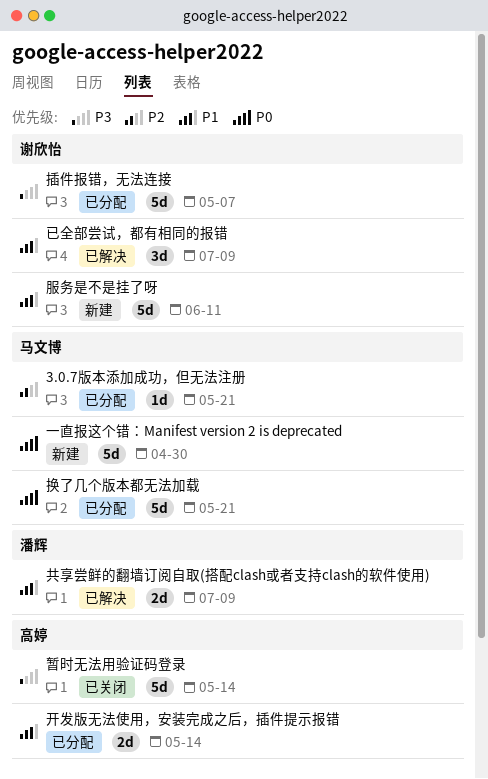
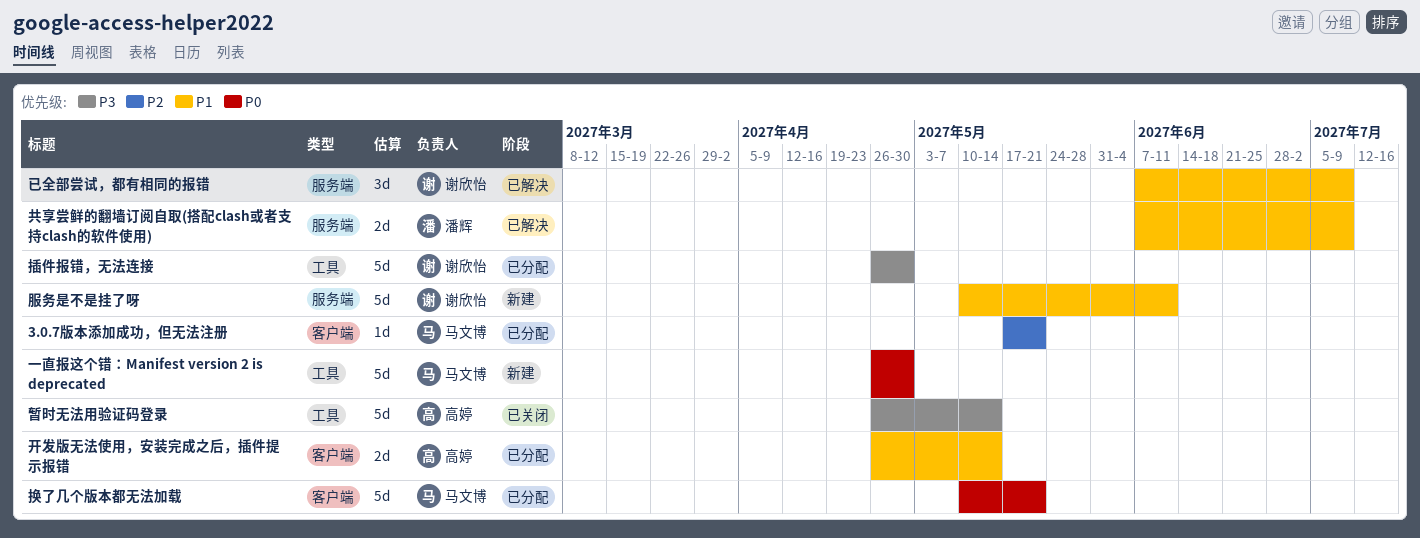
插件报错，无法连接, due: May 7 -> Apr 30

